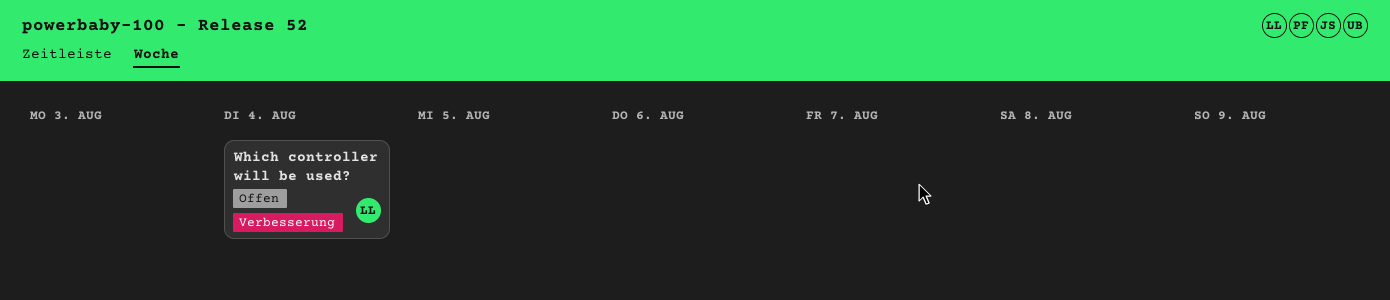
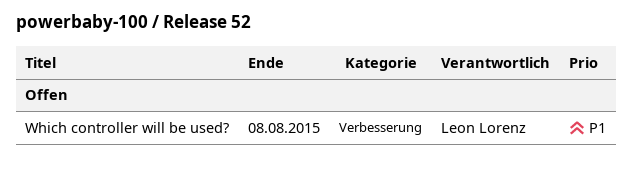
Which controller will be used?, due: Aug 4 -> Aug 8

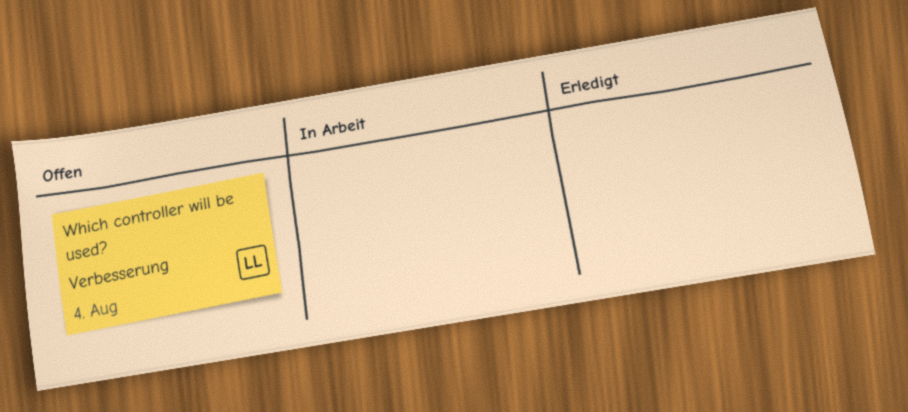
Which controller will be used?, due: Aug 8 -> Aug 4

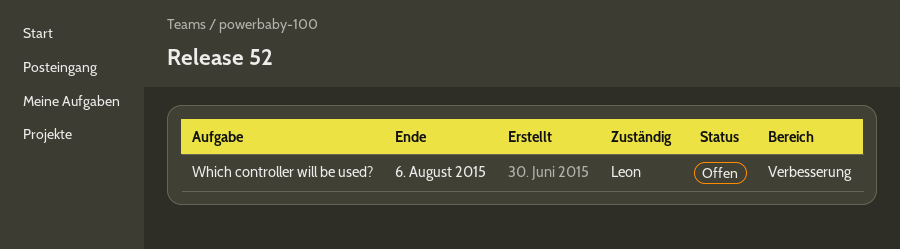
Which controller will be used?, due: Aug 4 -> Aug 6

